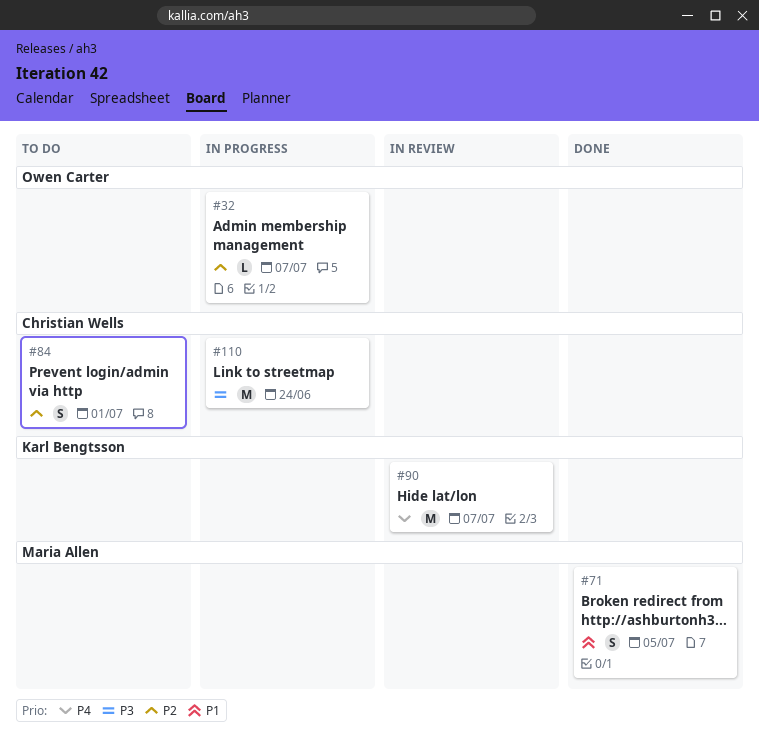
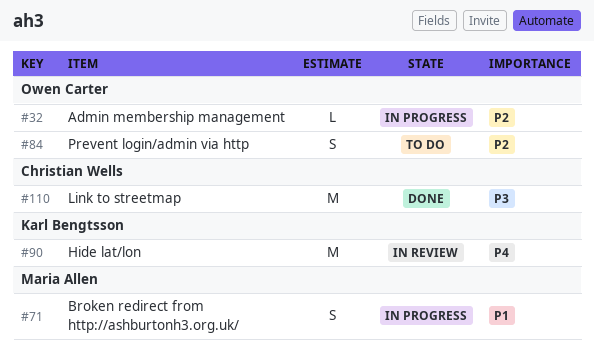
#71, status: Done -> In progress
#84, owner: Christian Wells -> Owen Carter
#110, status: In progress -> Done

